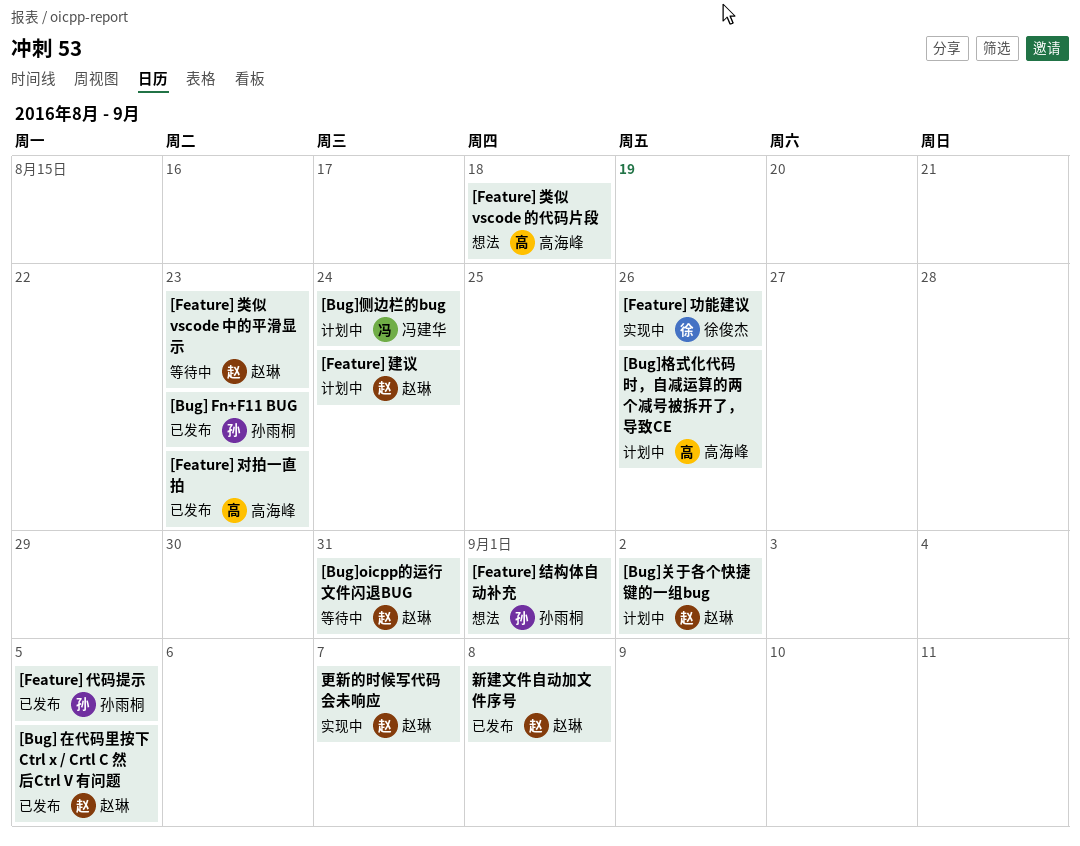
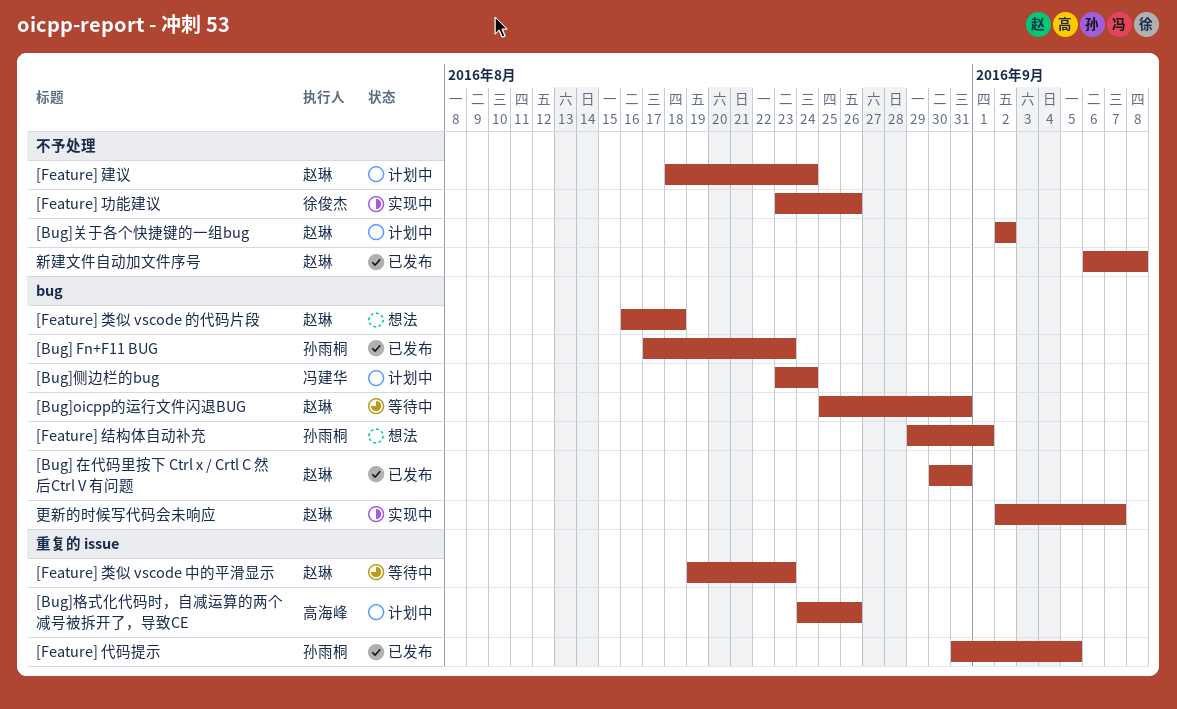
[Bug] 在代码里按下 Ctrl x / Crtl C 然后Ctrl V 有问题, due: Sep 5 -> Aug 31
[Feature] 对拍一直拍: present -> none
[Feature] 类似 vscode 的代码片段, owner: 高海峰 -> 赵琳

